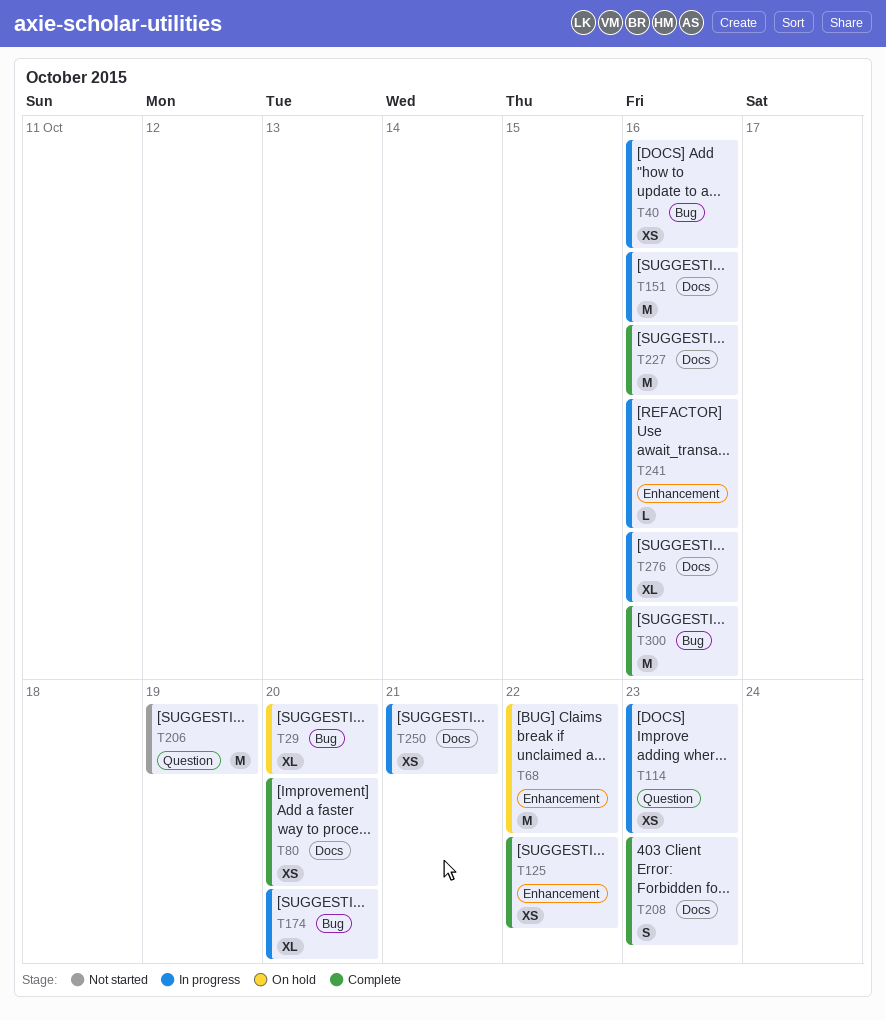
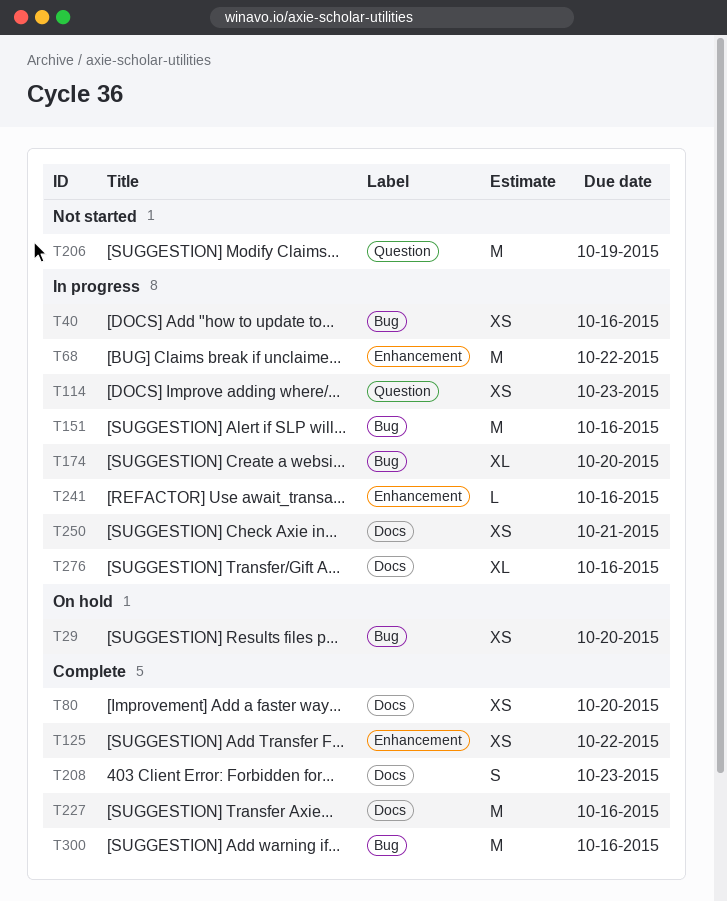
T29, estimate: XL -> XS
T68, status: On hold -> In progress
T151, label: Docs -> Bug

